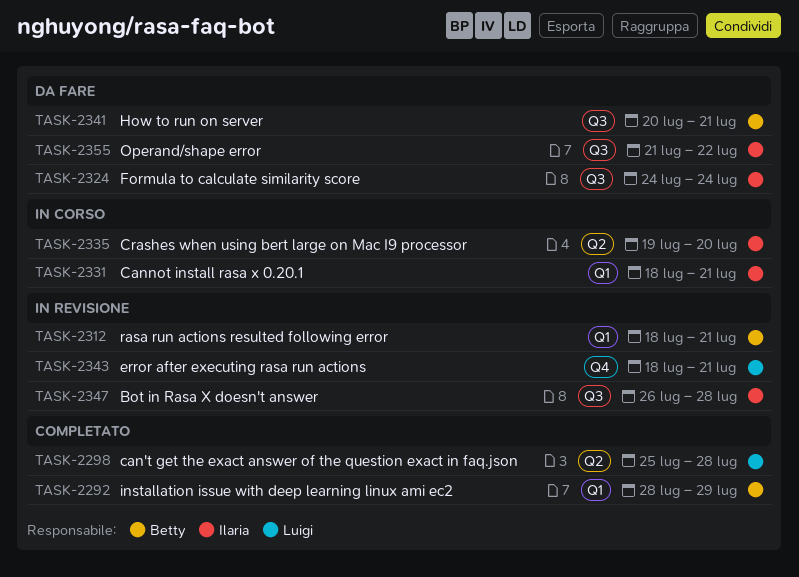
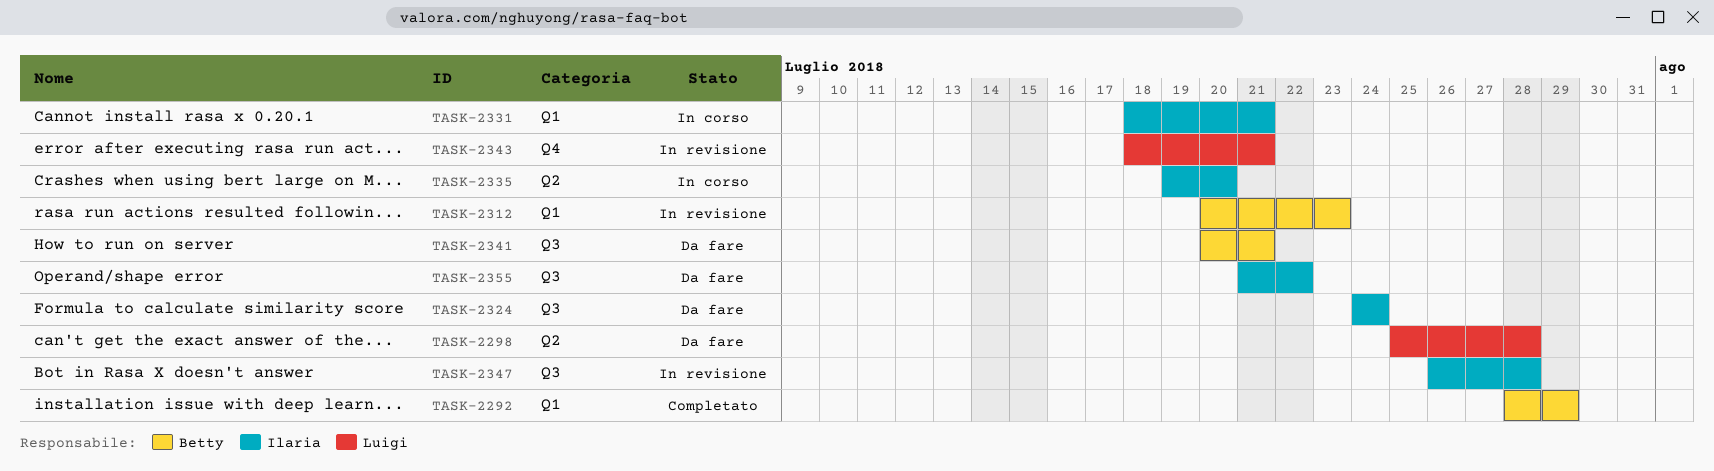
TASK-2298, status: Completato -> Da fare
TASK-2312, start: Jul 18 -> Jul 20
TASK-2312, due: Jul 21 -> Jul 23

